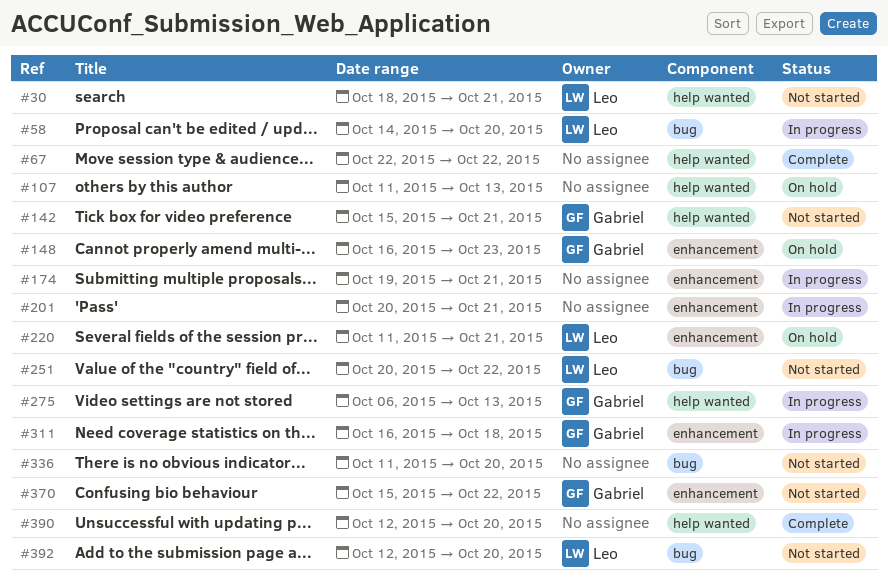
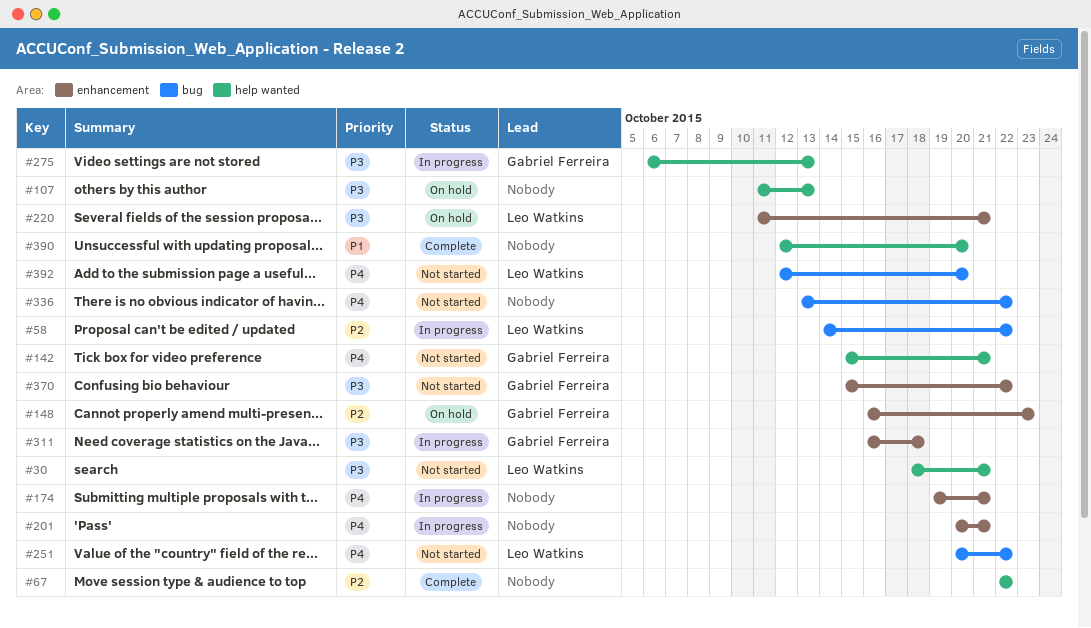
#58, due: Oct 20 -> Oct 22
#336, start: Oct 11 -> Oct 13
#336, due: Oct 20 -> Oct 22

